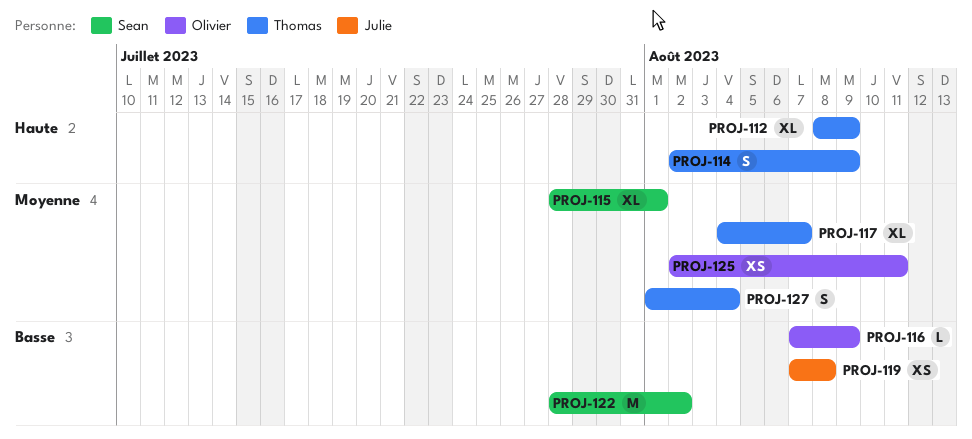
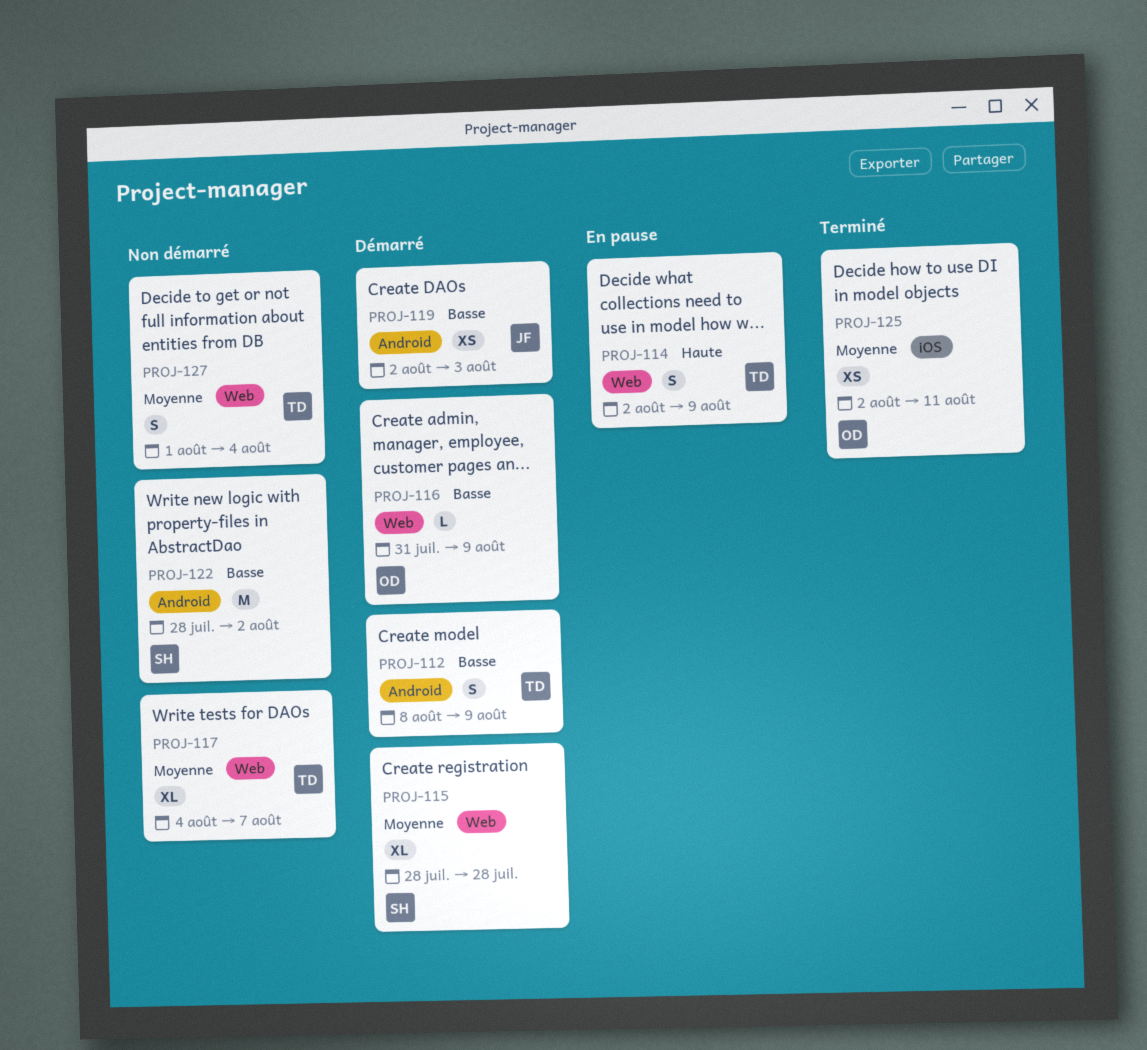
PROJ-112, priority: Haute -> Basse
PROJ-112, estimate: XL -> S
PROJ-115, due: Aug 1 -> Jul 28
PROJ-116, start: Aug 7 -> Jul 31
PROJ-119, start: Aug 7 -> Aug 2
PROJ-119, due: Aug 8 -> Aug 3

